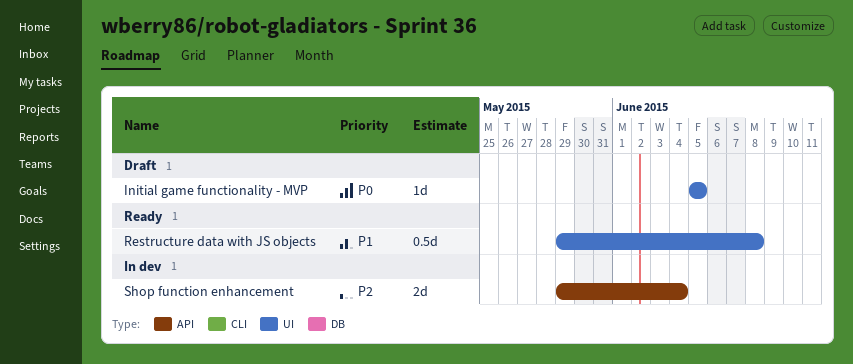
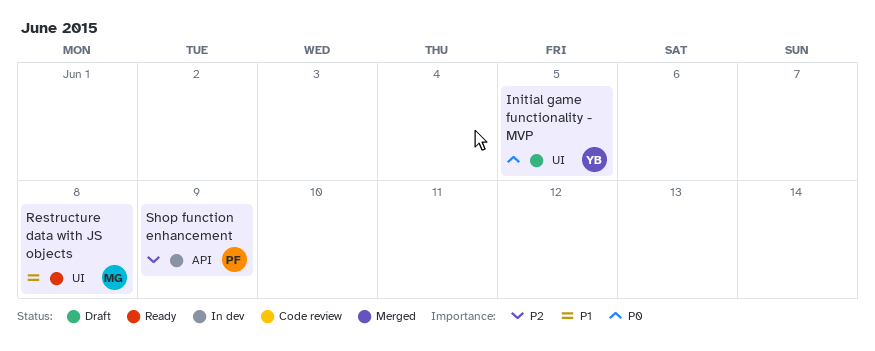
Shop function enhancement, due: Jun 4 -> Jun 9

